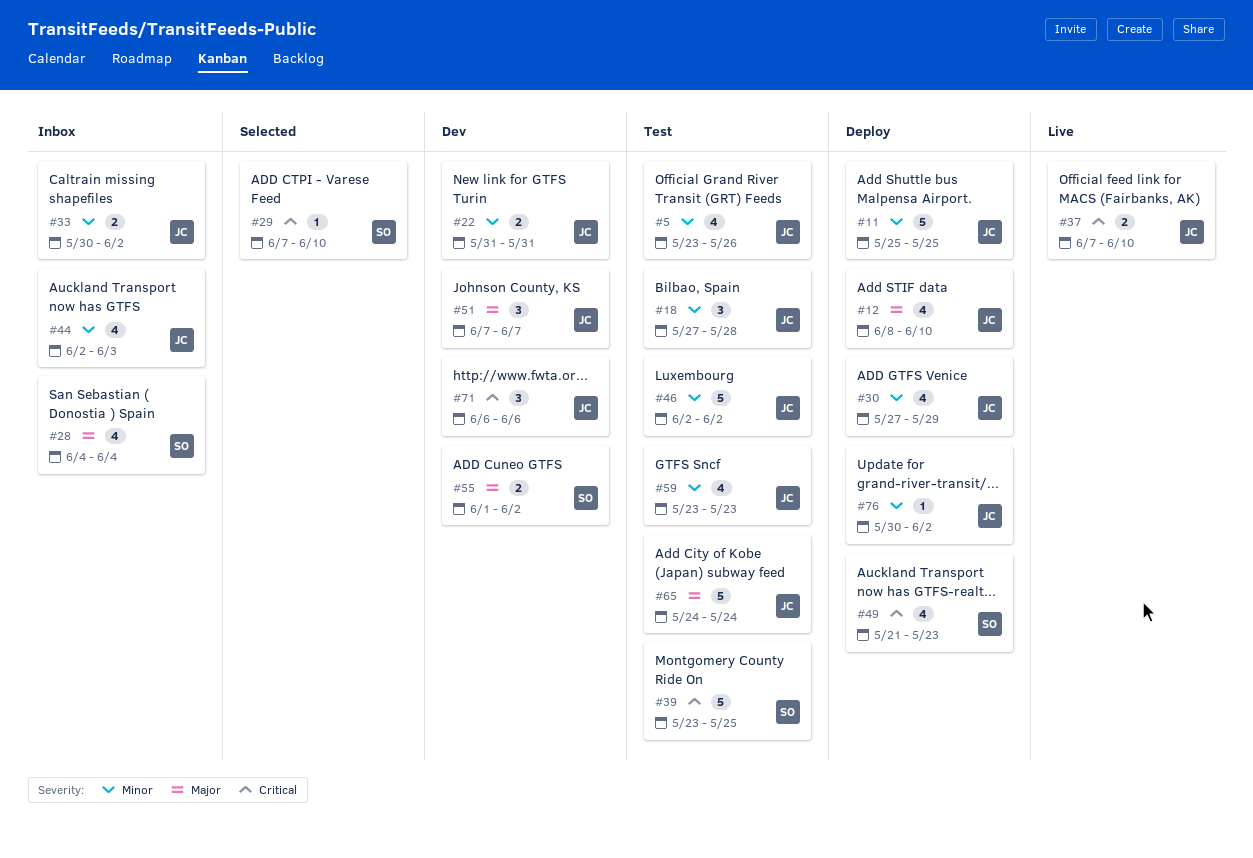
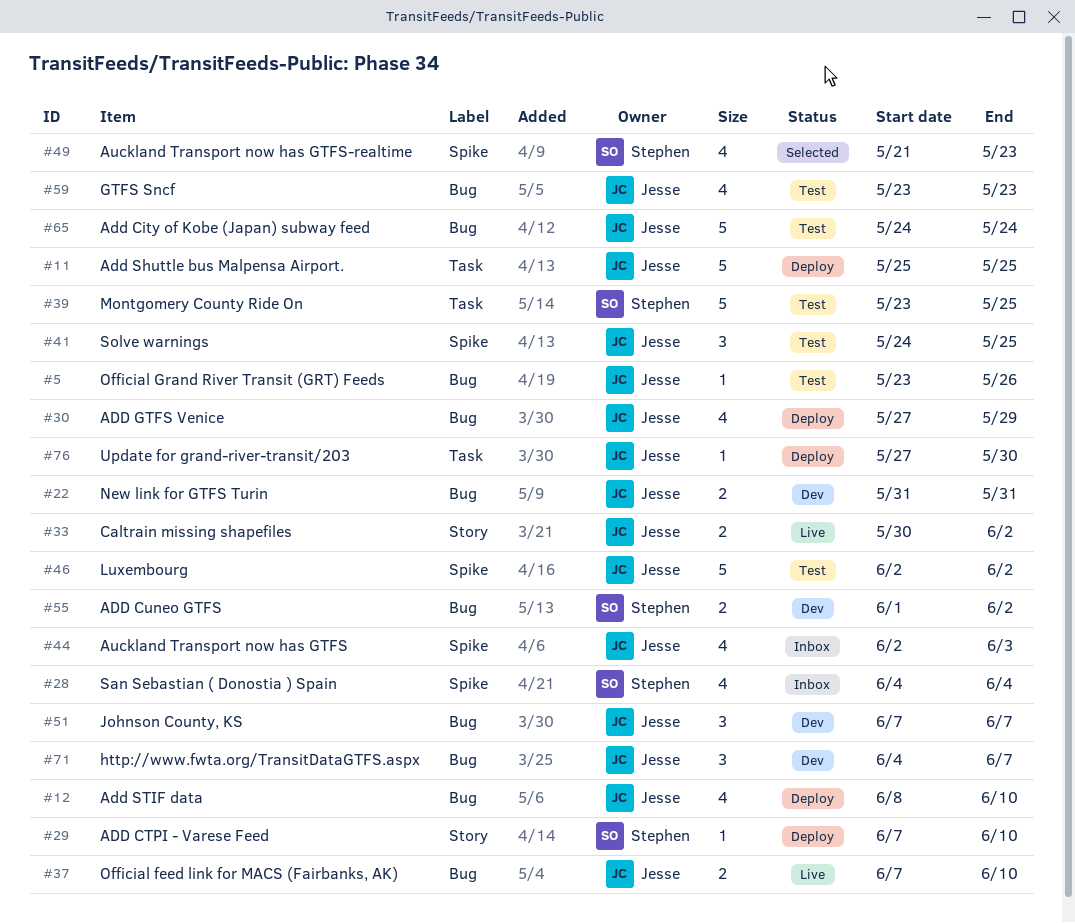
#5, estimate: 4 -> 1
#18: present -> none
#29, status: Selected -> Deploy
#33, status: Inbox -> Live
#41: none -> present
#49, status: Deploy -> Selected
#71, start: Jun 6 -> Jun 4
#71, due: Jun 6 -> Jun 7
#76, start: May 30 -> May 27
#76, due: Jun 2 -> May 30

